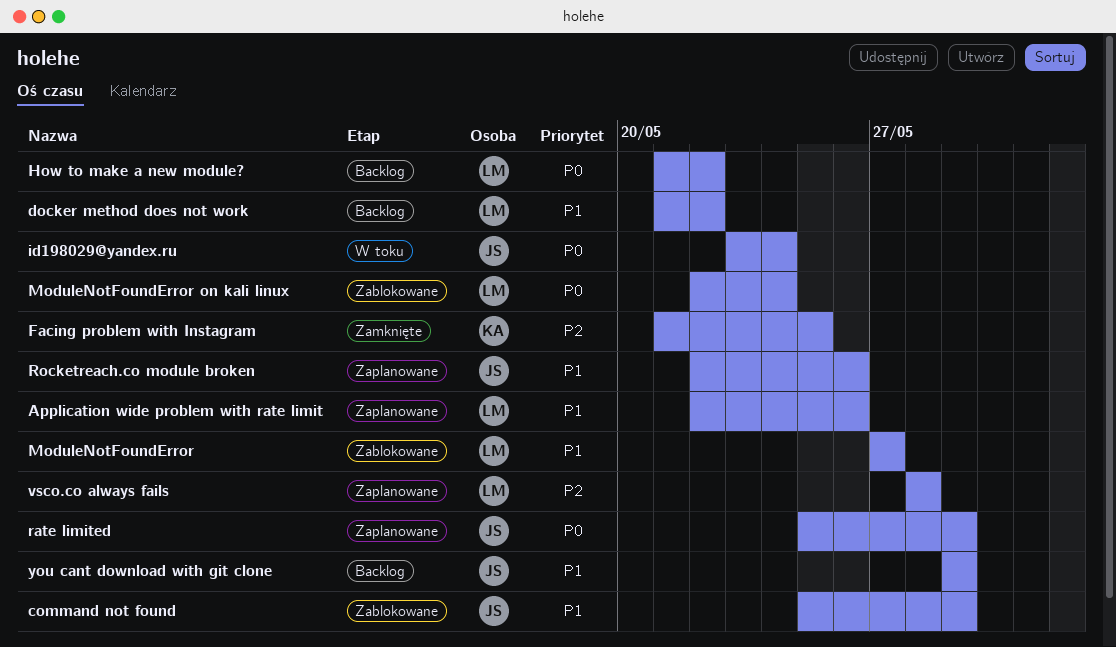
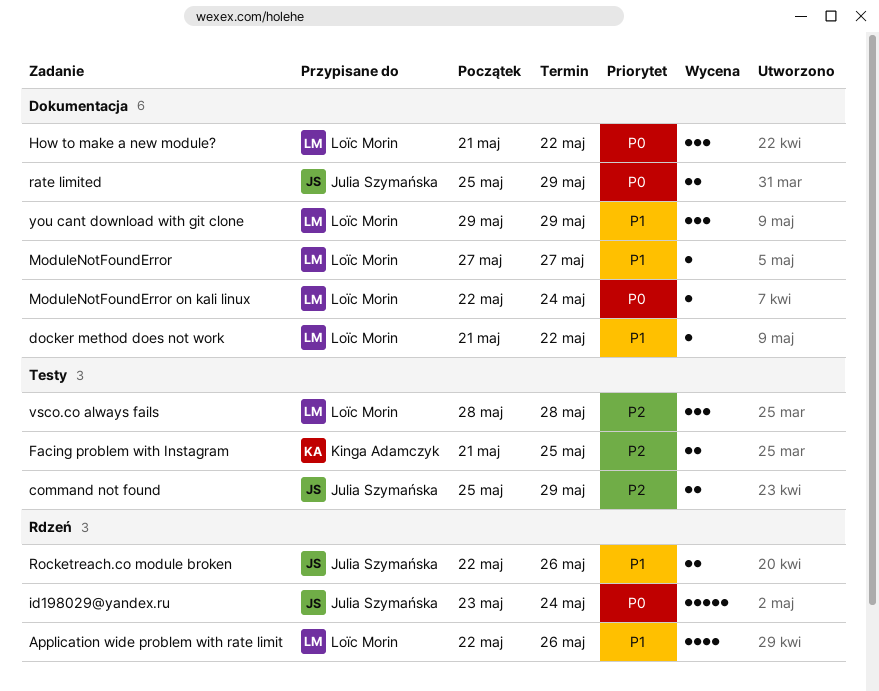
command not found, priority: P1 -> P2
you cant download with git clone, owner: Julia Szymańska -> Loïc Morin

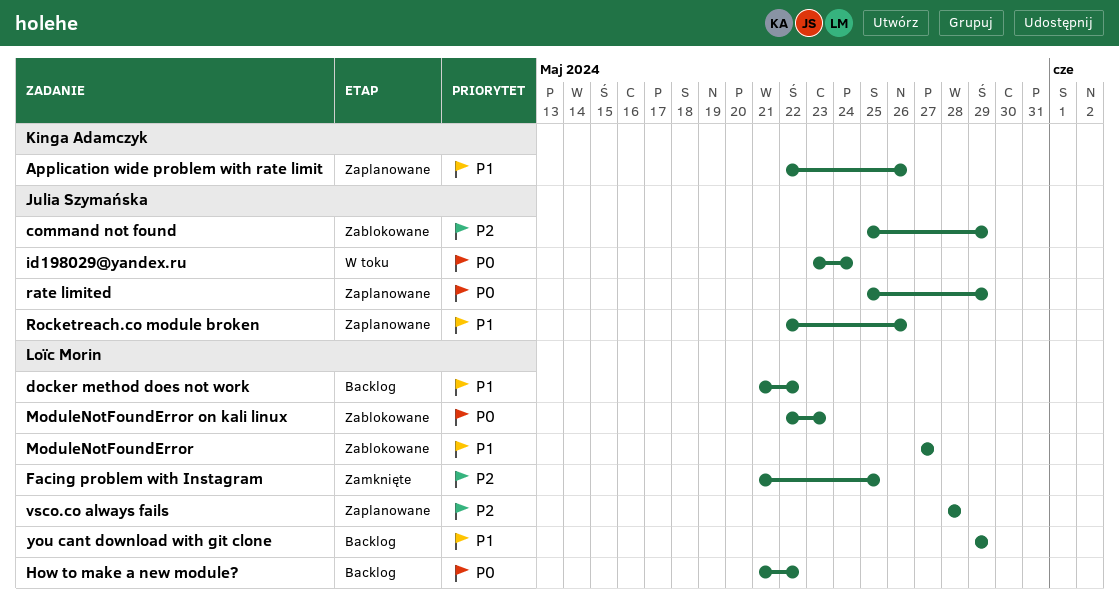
Application wide problem with rate limit, owner: Loïc Morin -> Kinga Adamczyk
Facing problem with Instagram, owner: Kinga Adamczyk -> Loïc Morin
ModuleNotFoundError on kali linux, due: May 24 -> May 23

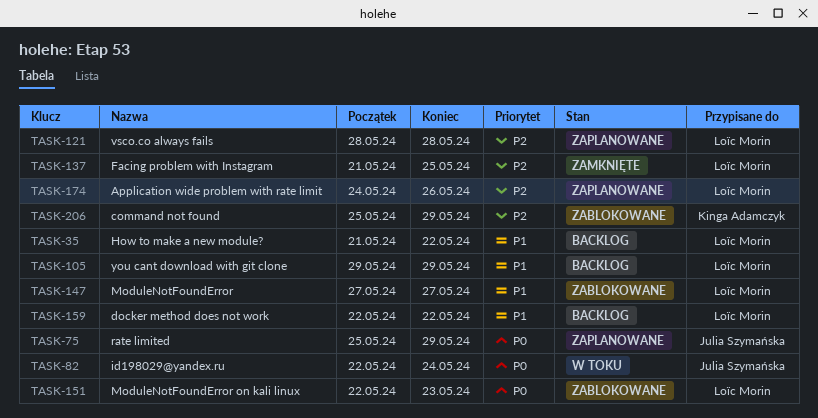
Application wide problem with rate limit, owner: Kinga Adamczyk -> Loïc Morin
Application wide problem with rate limit, priority: P1 -> P2
Application wide problem with rate limit, start: May 22 -> May 24
command not found, owner: Julia Szymańska -> Kinga Adamczyk
docker method does not work, start: May 21 -> May 22
How to make a new module?, priority: P0 -> P1
id198029@yandex.ru, start: May 23 -> May 22
Rocketreach.co module broken: present -> none

